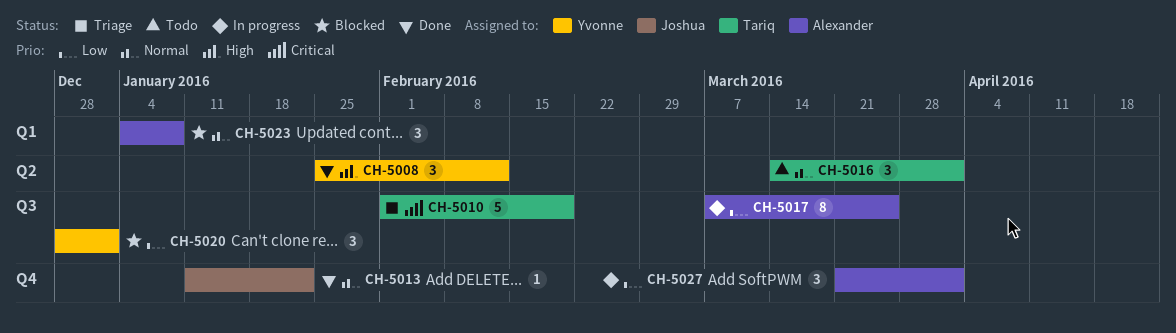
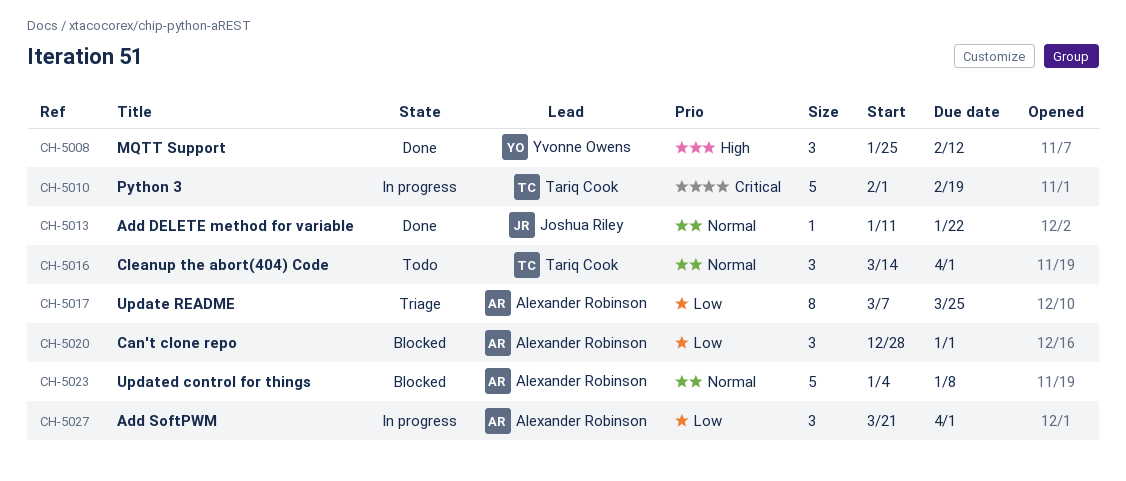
CH-5010, status: Triage -> In progress
CH-5017, status: In progress -> Triage
CH-5020, owner: Yvonne Owens -> Alexander Robinson
CH-5023, estimate: 3 -> 5

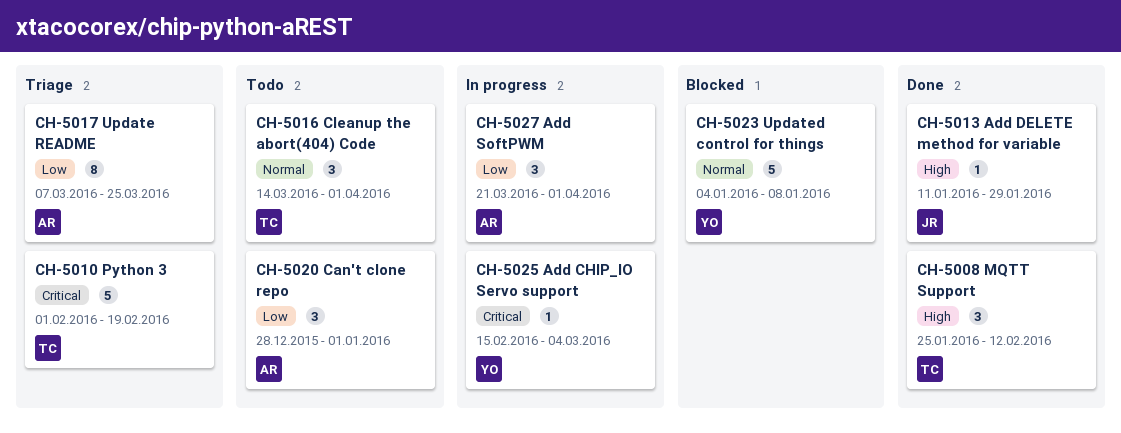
CH-5008, owner: Yvonne Owens -> Tariq Cook
CH-5010, status: In progress -> Triage
CH-5013, priority: Normal -> High
CH-5013, due: Jan 22 -> Jan 29
CH-5020, status: Blocked -> Todo
CH-5023, owner: Alexander Robinson -> Yvonne Owens
CH-5025: none -> present

